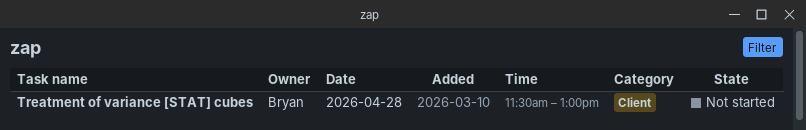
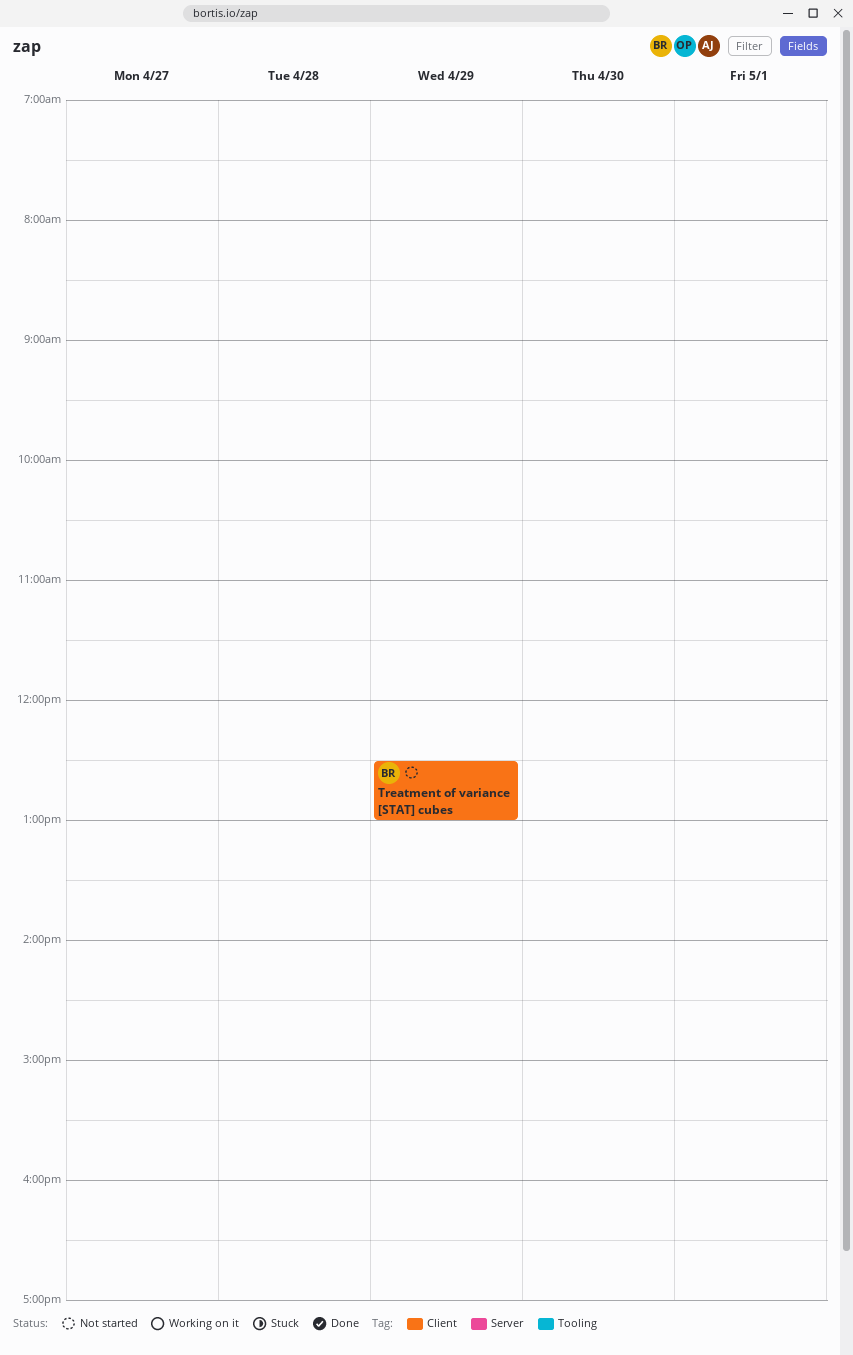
Treatment of variance [STAT] cubes, day: Apr 28 -> Apr 29
Treatment of variance [STAT] cubes, begins: 11:30 -> 12:30

